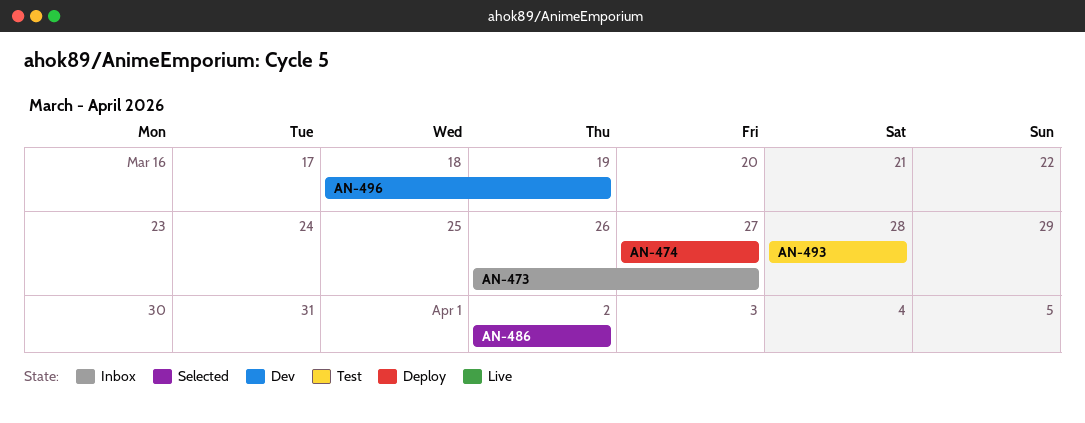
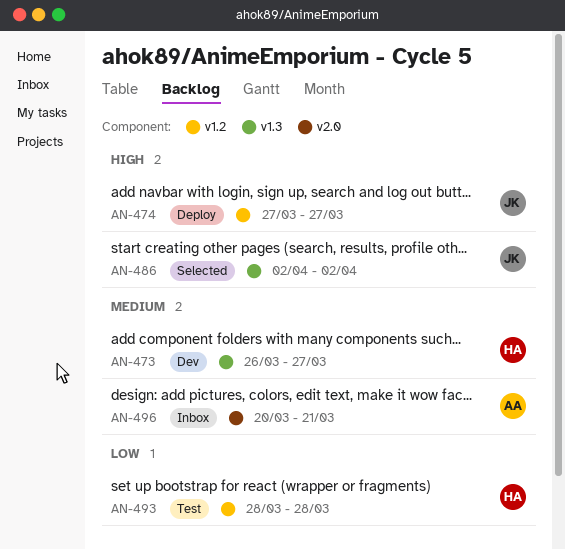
AN-473, status: Inbox -> Dev
AN-496, status: Dev -> Inbox
AN-496, start: Mar 18 -> Mar 20
AN-496, due: Mar 19 -> Mar 21

